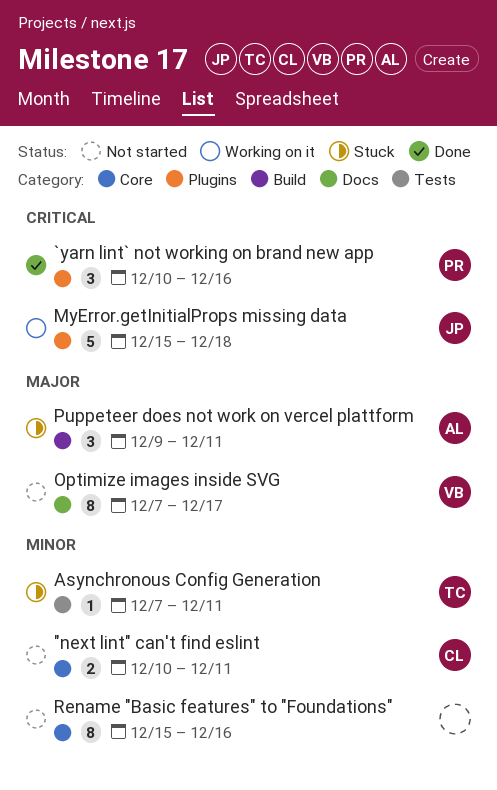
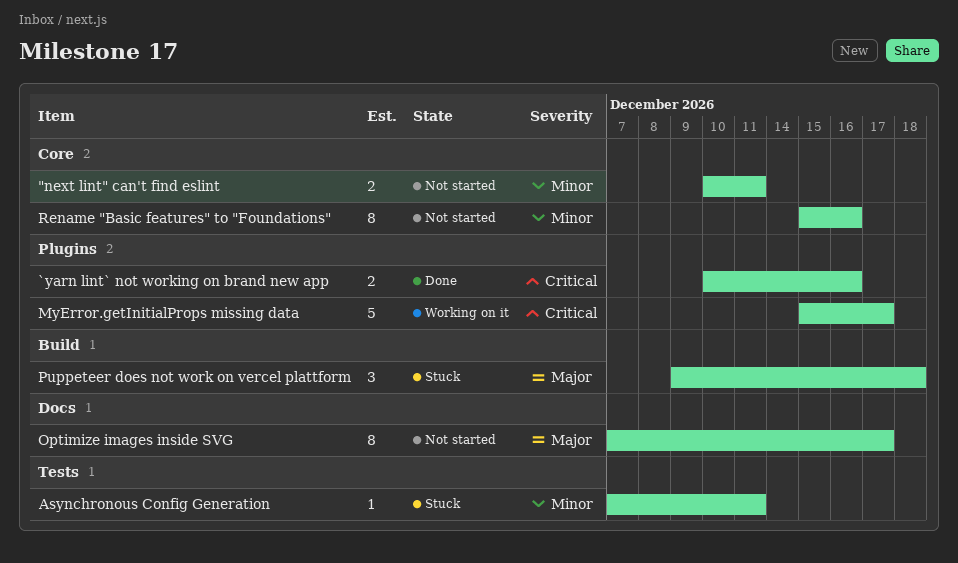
`yarn lint` not working on brand new app, estimate: 3 -> 2
MyError.getInitialProps missing data, due: Dec 18 -> Dec 17
Puppeteer does not work on vercel plattform, due: Dec 11 -> Dec 18

